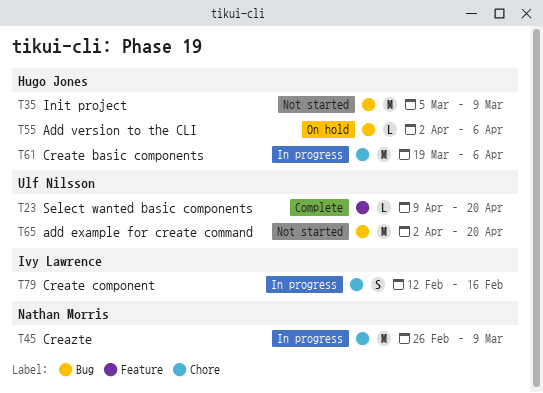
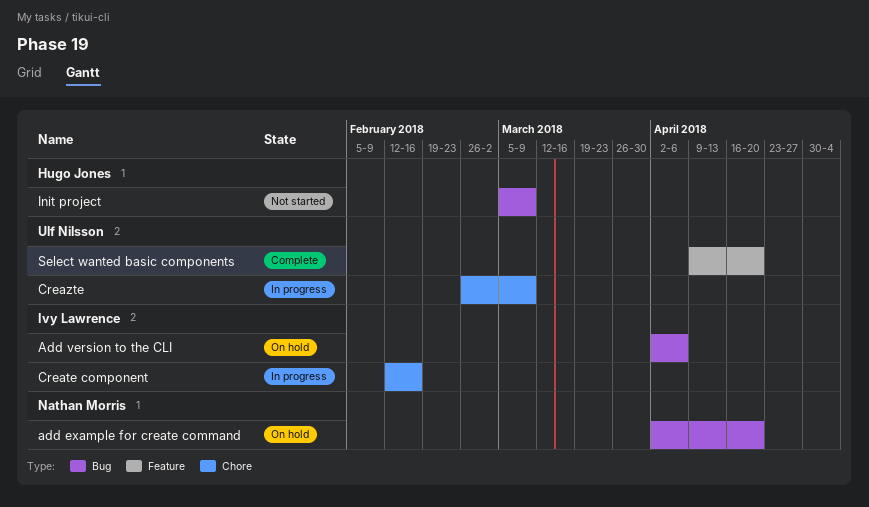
add example for create command, status: Not started -> On hold
add example for create command, owner: Ulf Nilsson -> Nathan Morris
Add version to the CLI, owner: Hugo Jones -> Ivy Lawrence
Create basic components: present -> none
Creazte, owner: Nathan Morris -> Ulf Nilsson

